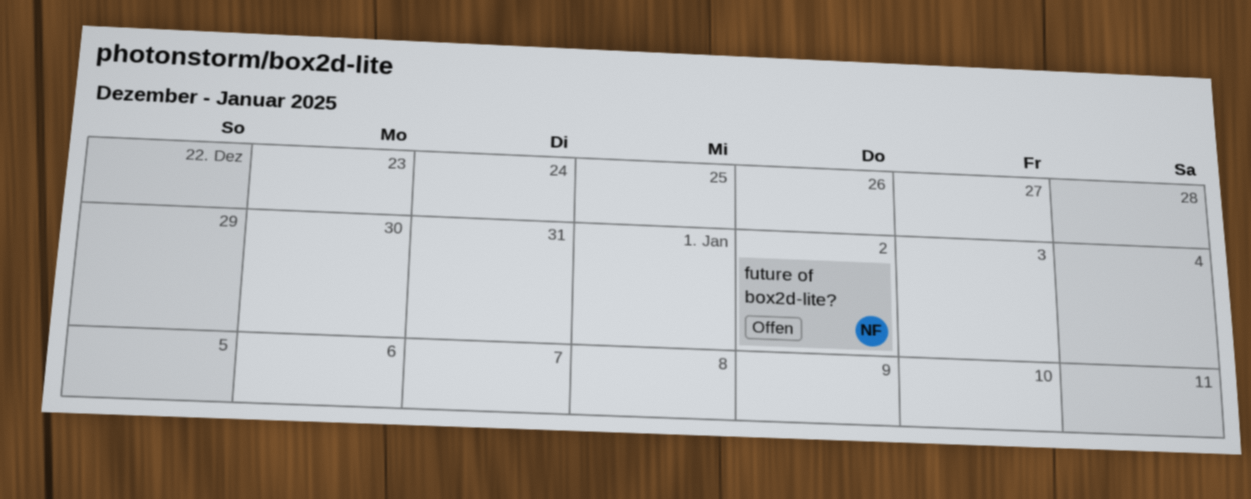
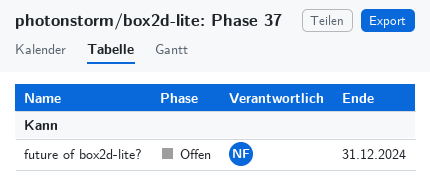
future of box2d-lite?, due: Jan 2 -> Dec 31

